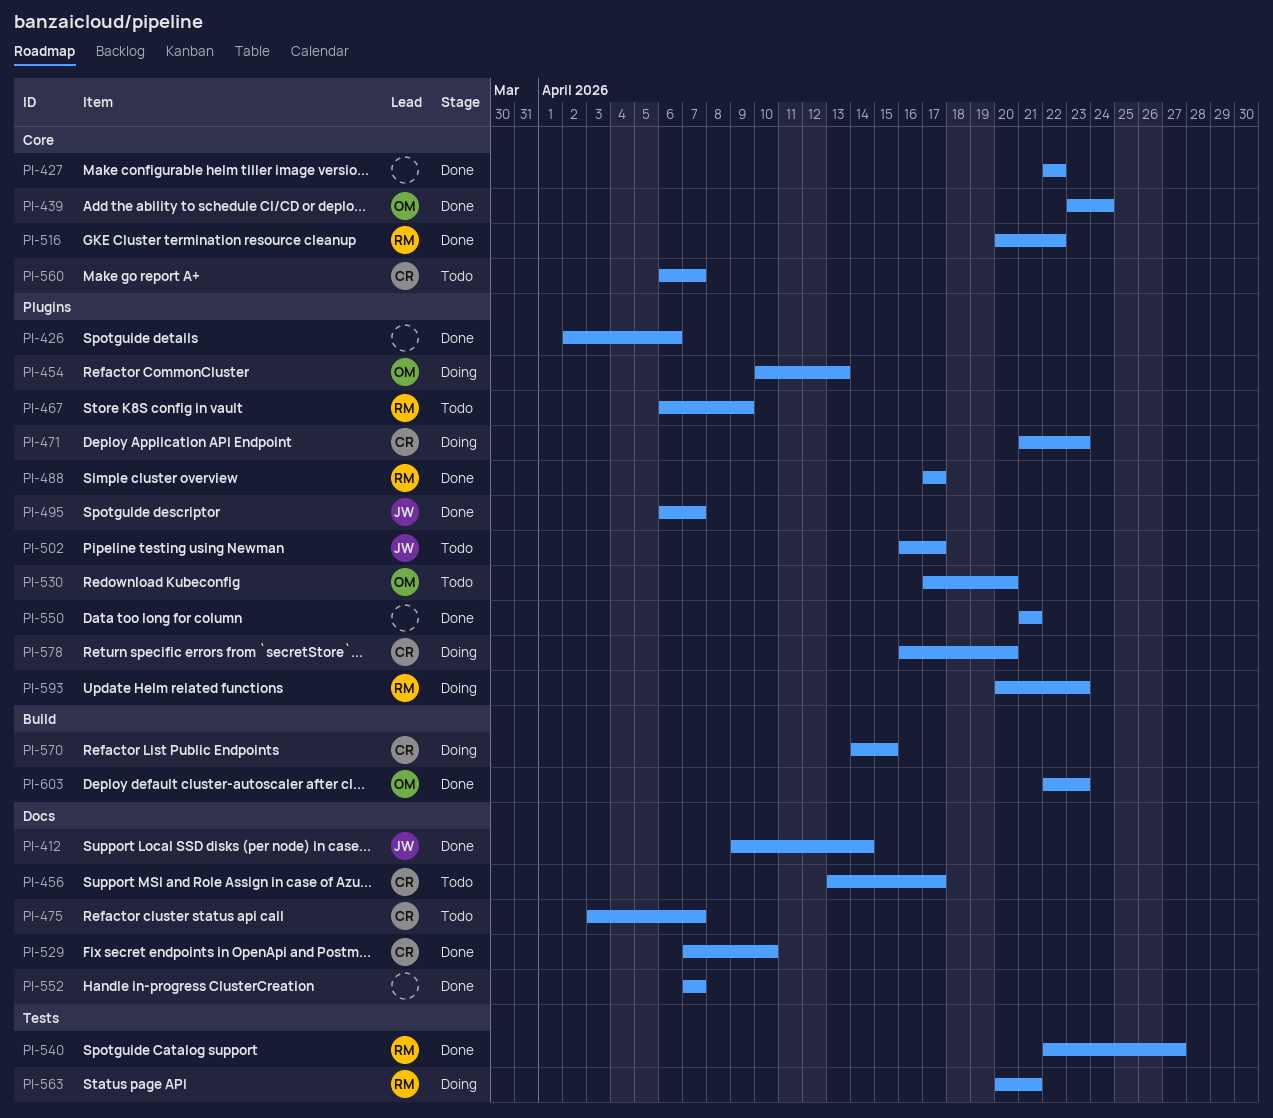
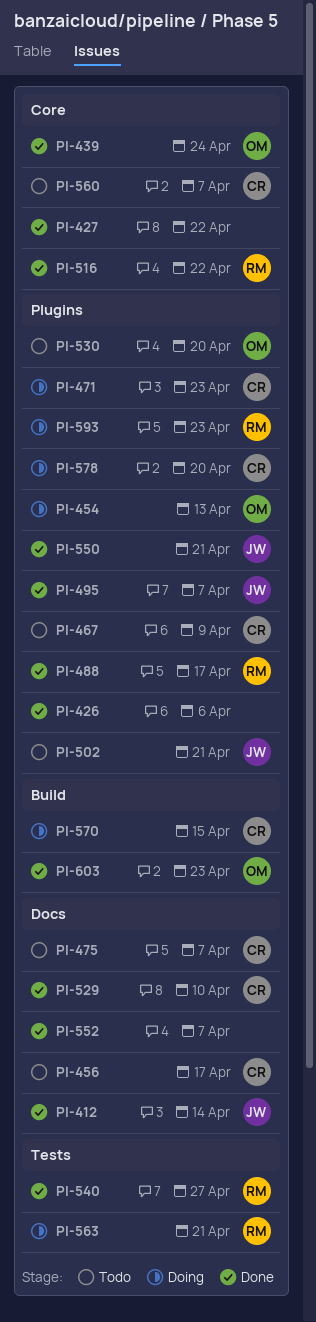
PI-467, owner: RM -> CR
PI-502, due: Apr 17 -> Apr 21
PI-550, owner: none -> JW

